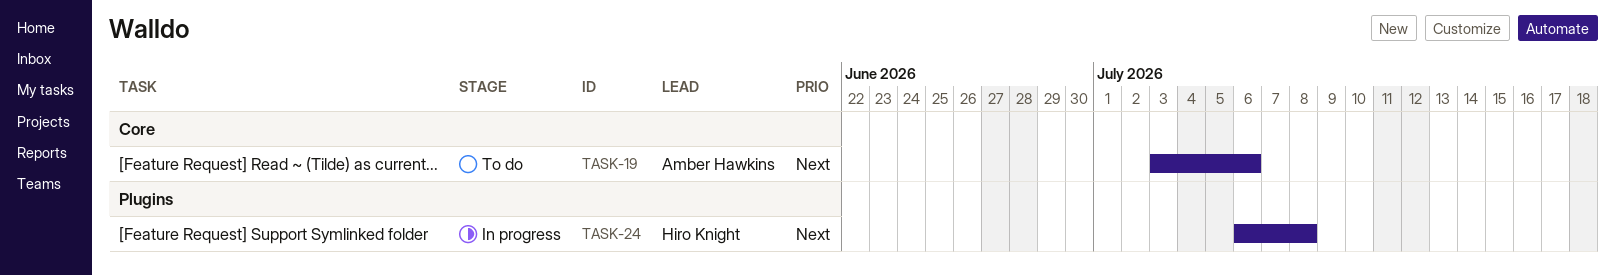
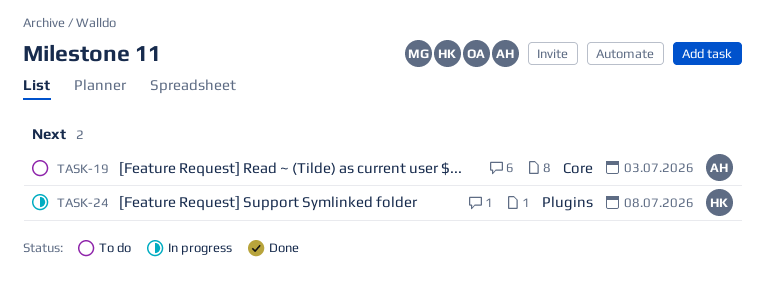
TASK-19, due: Jul 6 -> Jul 3

